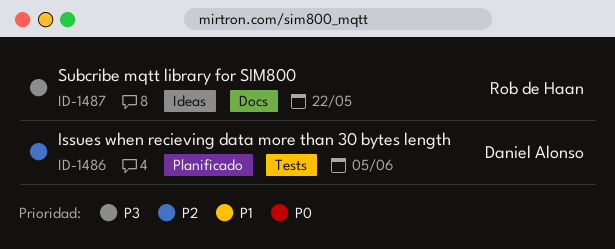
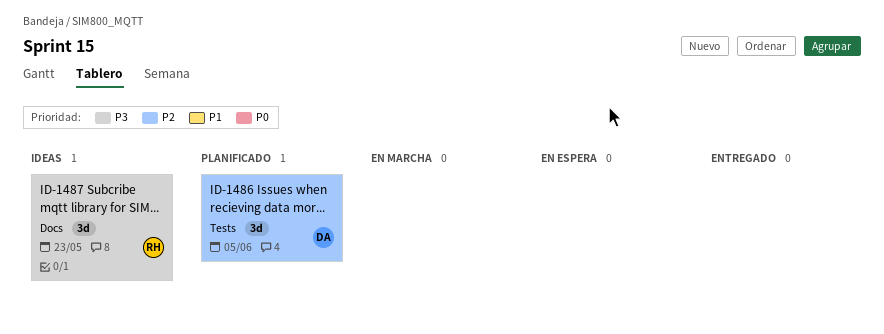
ID-1487, due: May 22 -> May 23

